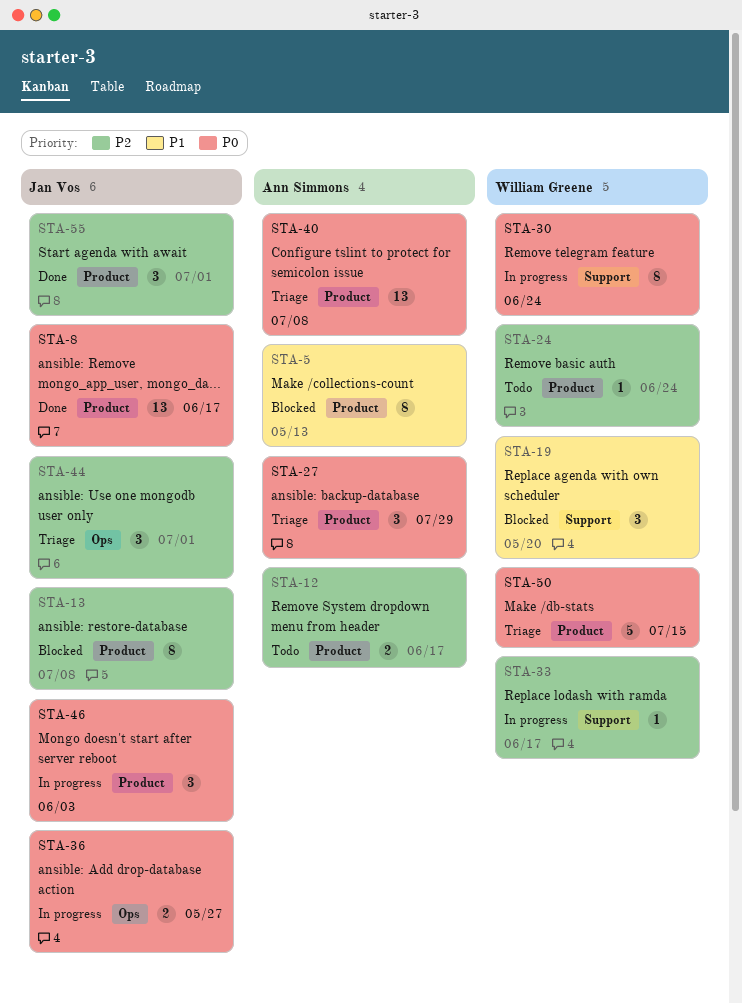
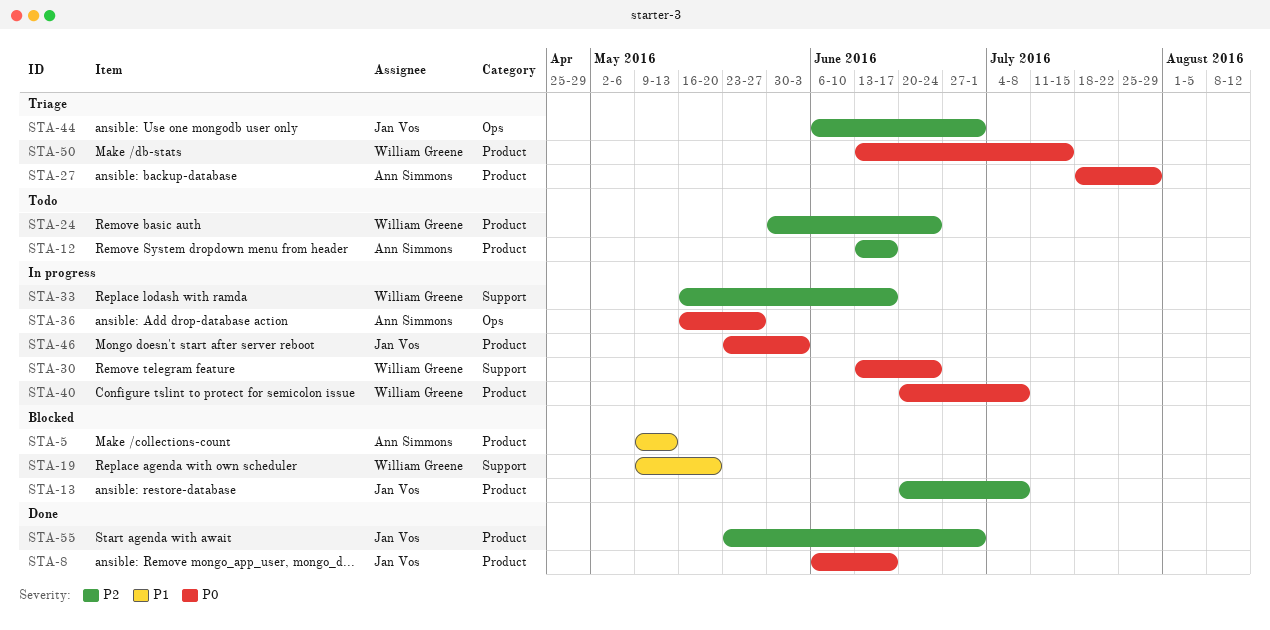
STA-36, owner: Jan Vos -> Ann Simmons
STA-40, status: Triage -> In progress
STA-40, owner: Ann Simmons -> William Greene

